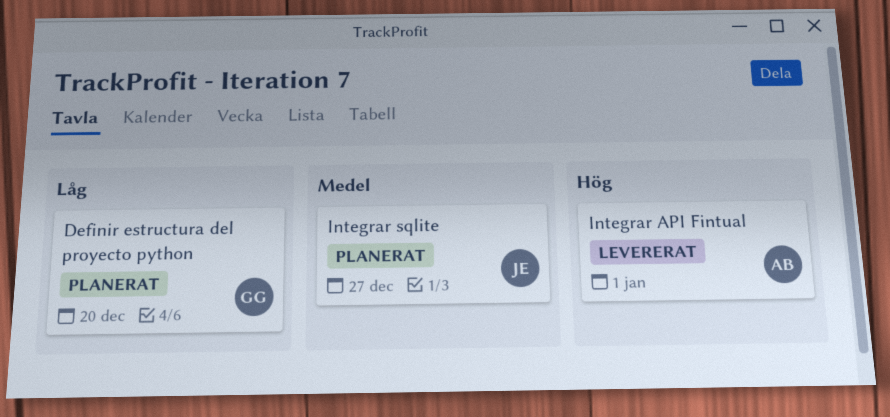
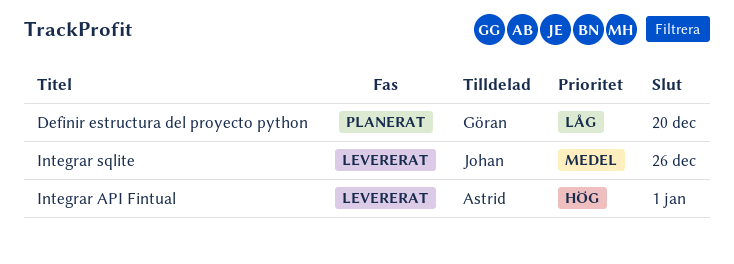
Integrar sqlite, status: Planerat -> Levererat
Integrar sqlite, due: Dec 27 -> Dec 26

